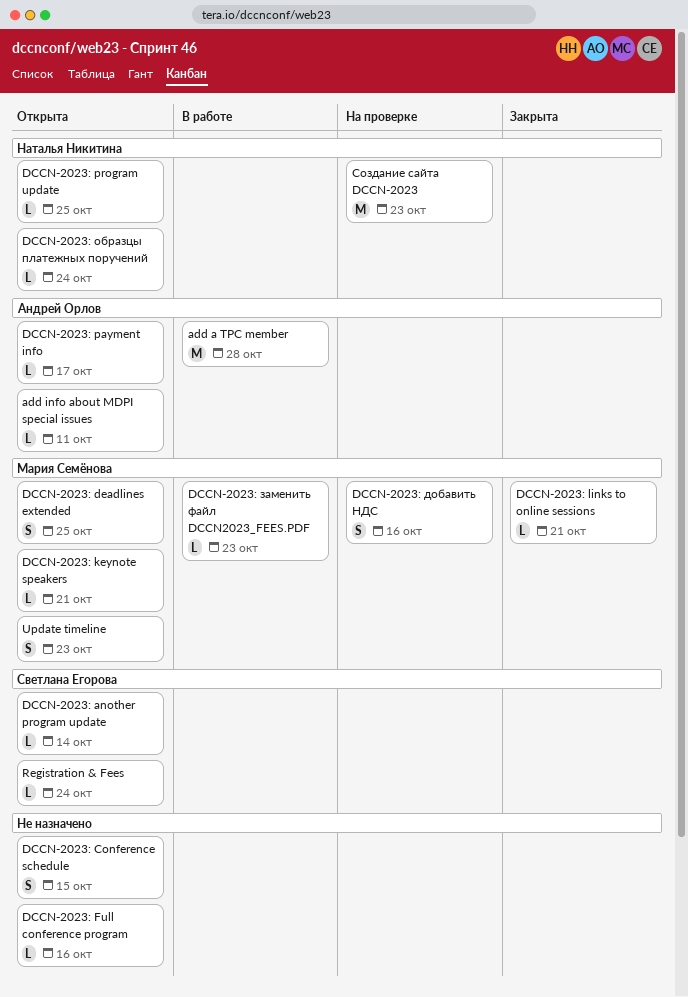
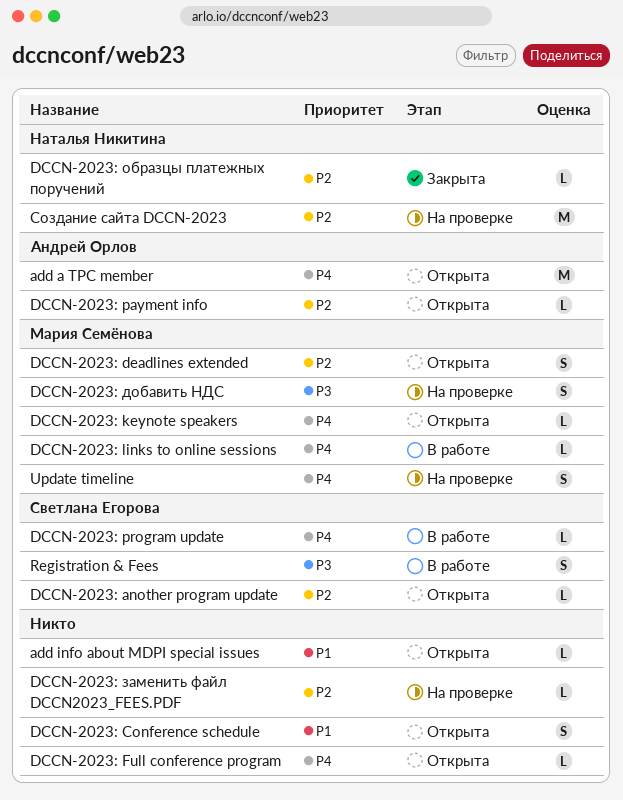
add a TPC member, status: В работе -> Открыта
add info about MDPI special issues, owner: Андрей Орлов -> none
DCCN-2023: links to online sessions, status: Закрыта -> В работе
DCCN-2023: program update, status: Открыта -> В работе
DCCN-2023: program update, owner: Наталья Никитина -> Светлана Егорова
DCCN-2023: заменить файл DCCN2023_FEES.PDF, status: В работе -> На проверке
DCCN-2023: заменить файл DCCN2023_FEES.PDF, owner: Мария Семёнова -> none
DCCN-2023: образцы платежных поручений, status: Открыта -> Закрыта
Registration & Fees, status: Открыта -> В работе
Registration & Fees, estimate: L -> S
Update timeline, status: Открыта -> На проверке

